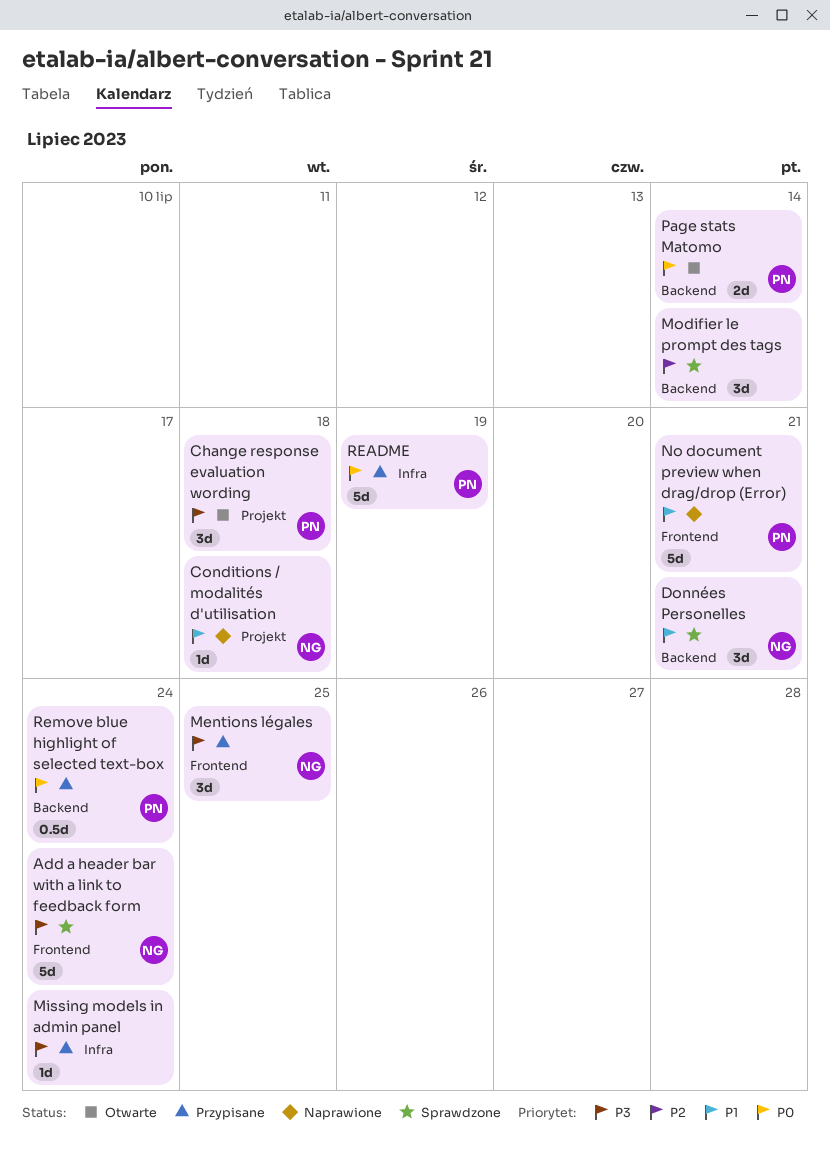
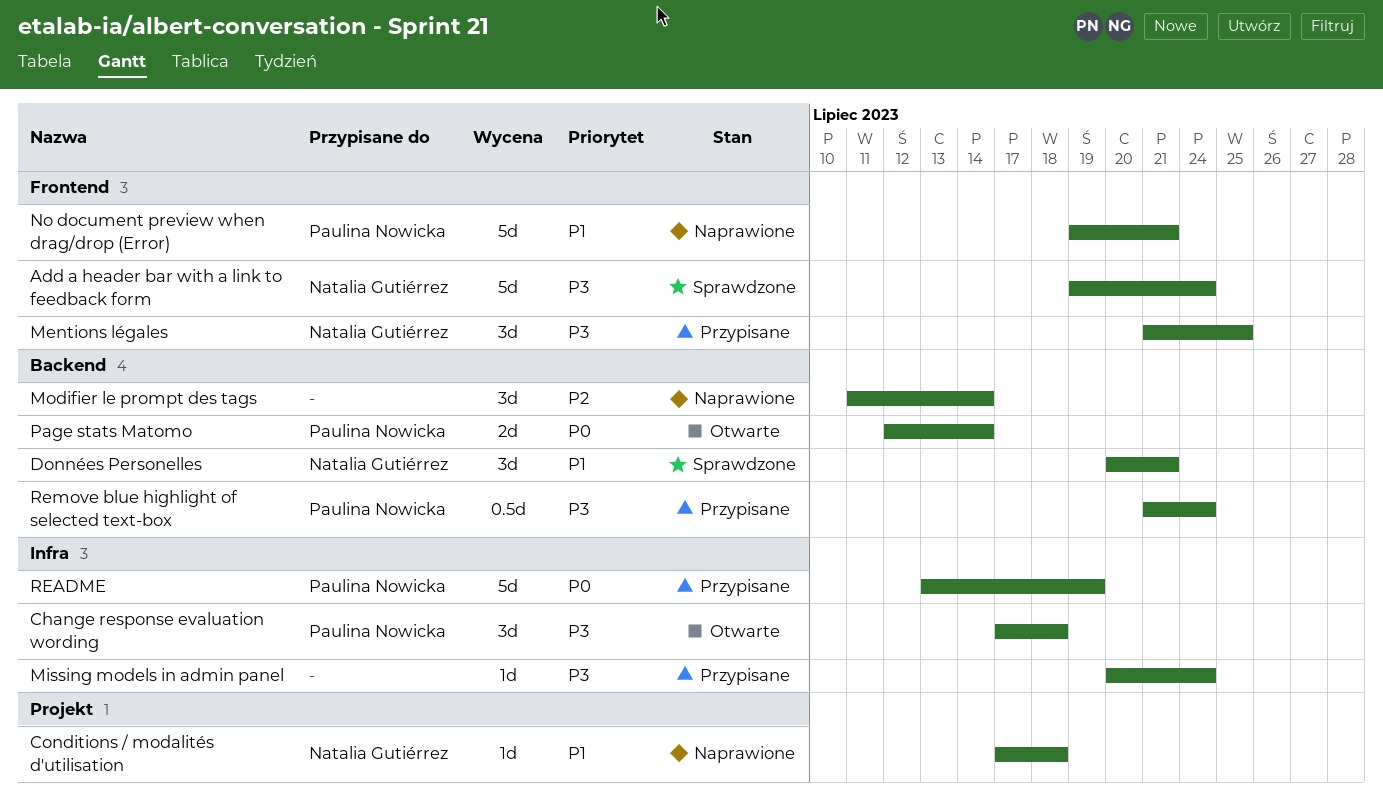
Change response evaluation wording, label: Projekt -> Infra
Modifier le prompt des tags, status: Sprawdzone -> Naprawione
Remove blue highlight of selected text-box, priority: P0 -> P3

